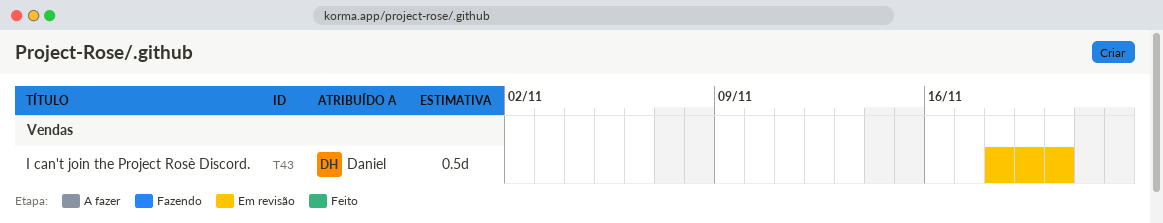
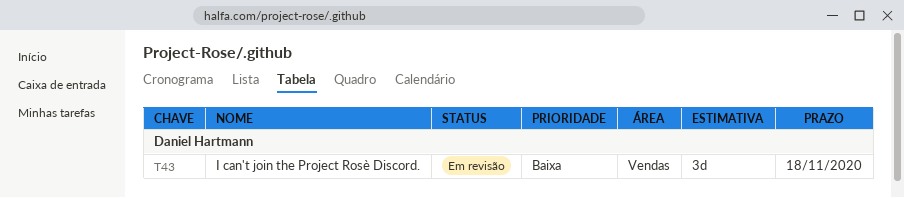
T43, estimate: 0.5d -> 3d
T43, due: Nov 20 -> Nov 18

